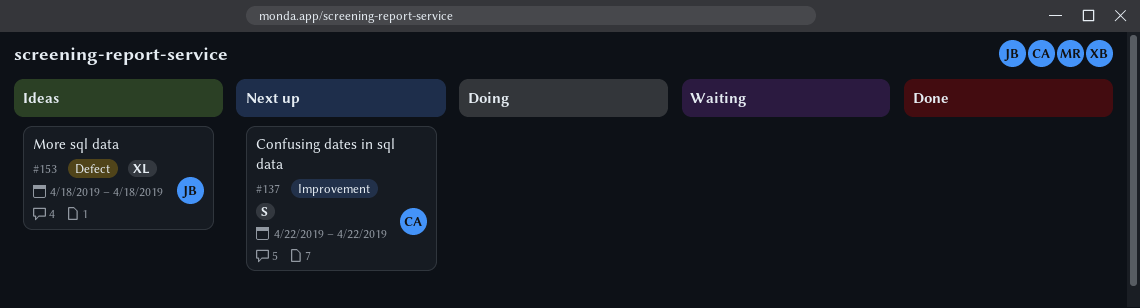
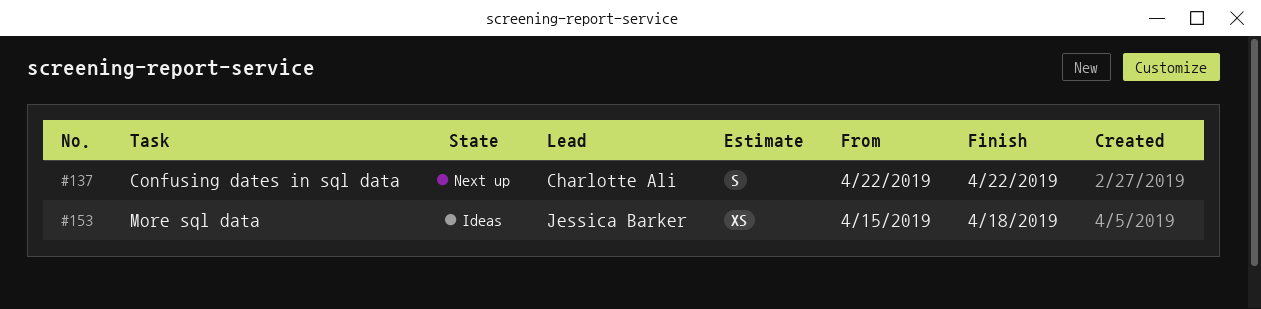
#153, estimate: XL -> XS
#153, start: Apr 18 -> Apr 15

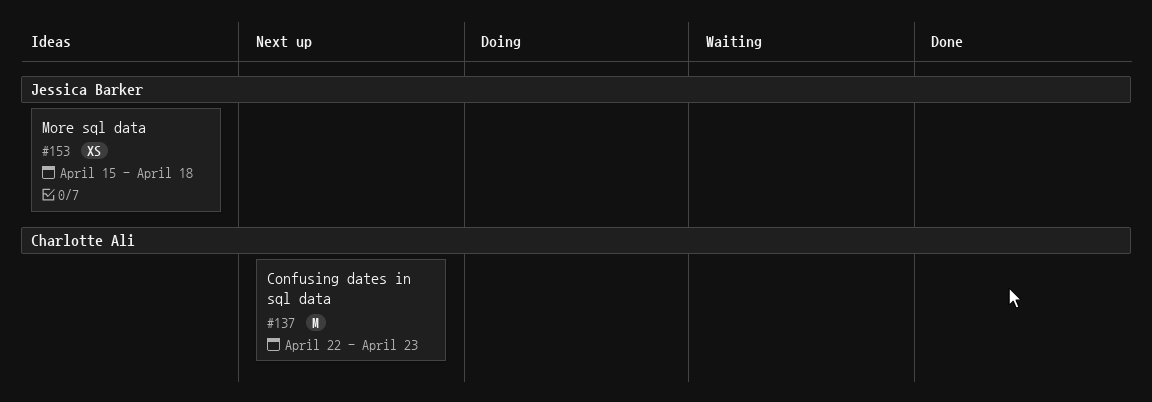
#137, estimate: S -> M
#137, due: Apr 22 -> Apr 23

